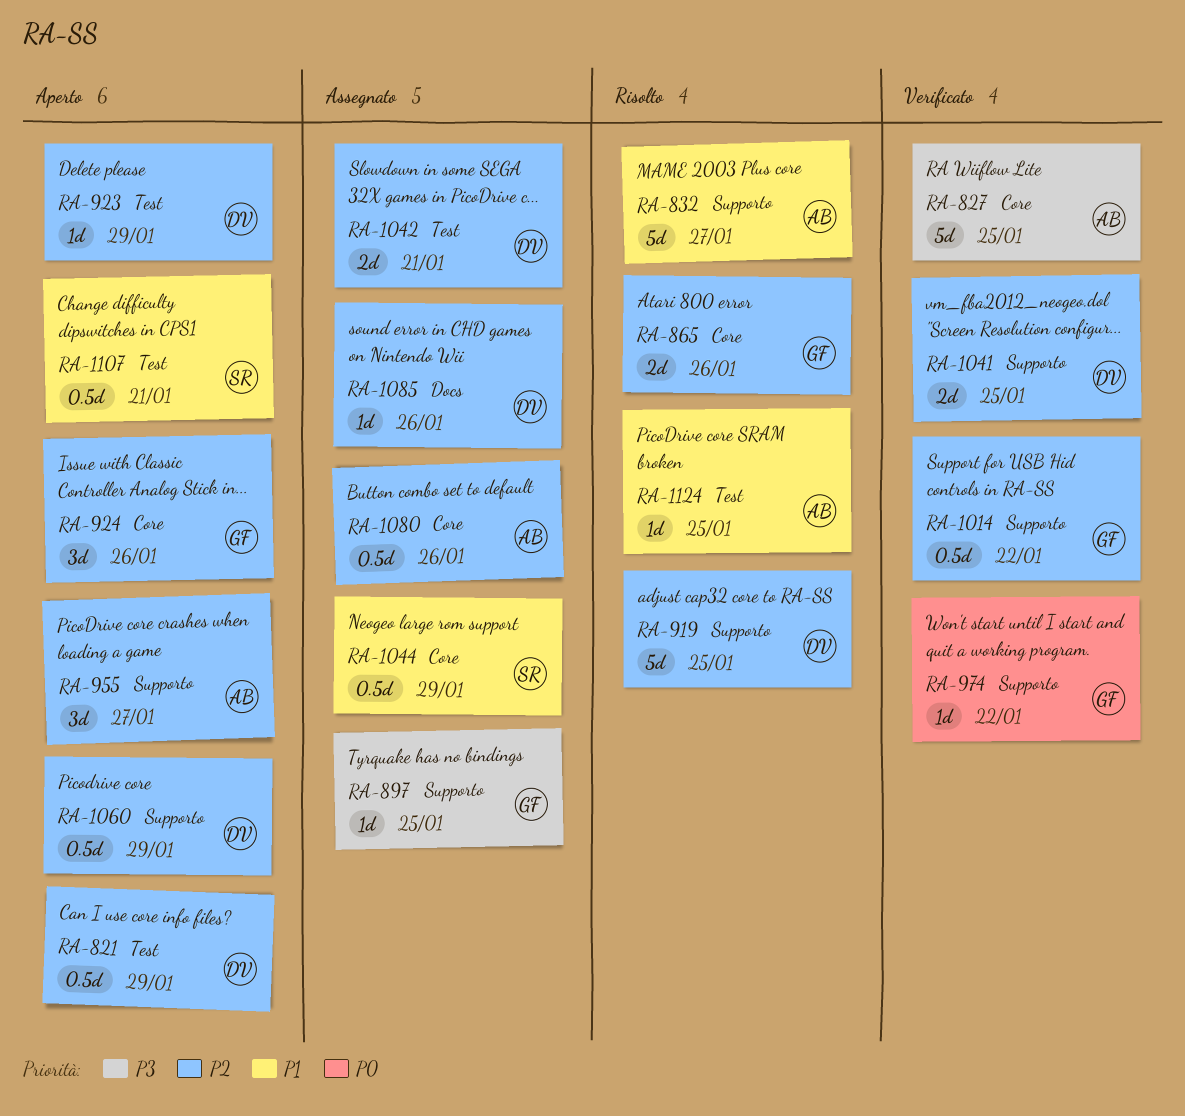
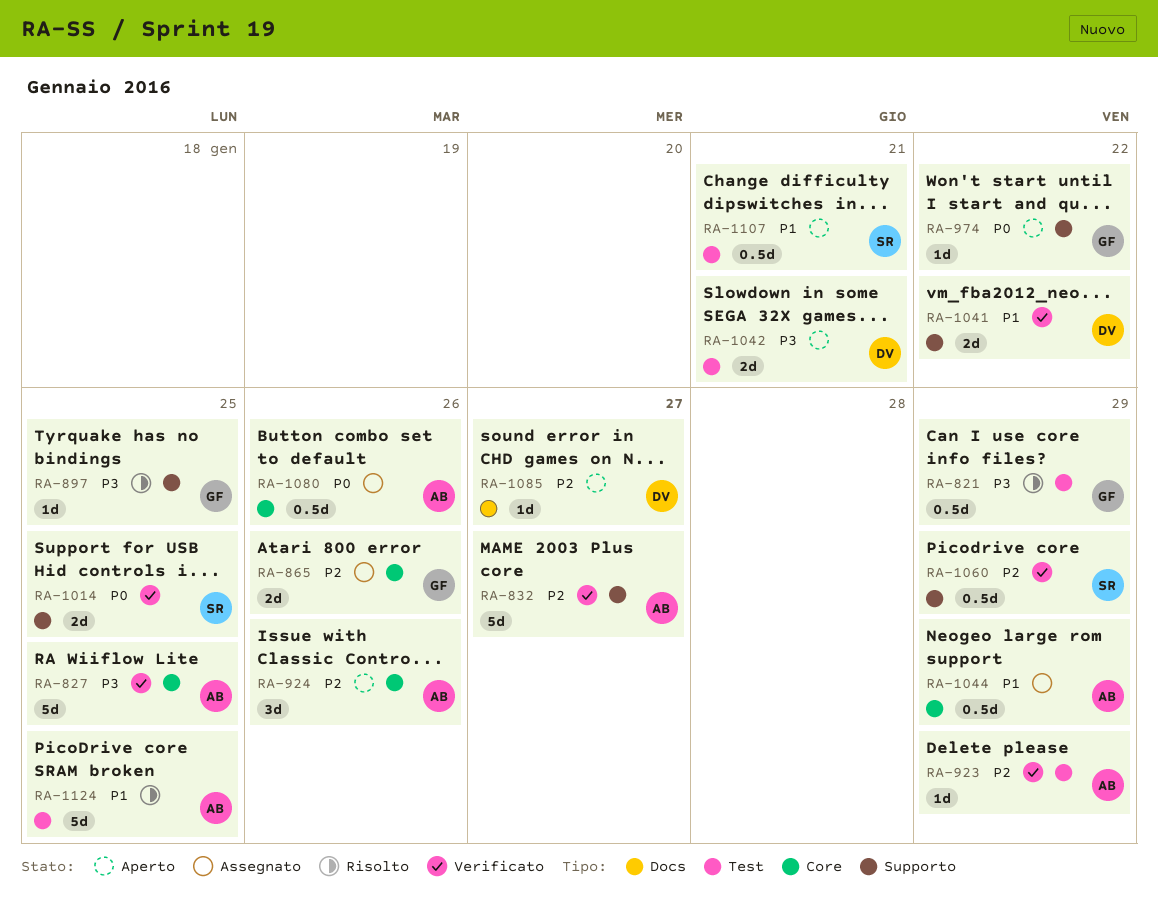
RA-821, status: Aperto -> Risolto
RA-821, owner: DV -> GF
RA-821, priority: P2 -> P3
RA-832, status: Risolto -> Verificato
RA-832, priority: P1 -> P2
RA-865, status: Risolto -> Assegnato
RA-897, status: Assegnato -> Risolto
RA-919: present -> none
RA-923, status: Aperto -> Verificato
RA-923, owner: DV -> AB
RA-924, owner: GF -> AB
RA-955: present -> none
RA-974, status: Verificato -> Aperto
RA-1014, owner: GF -> SR
RA-1014, priority: P2 -> P0
RA-1014, estimate: 0.5d -> 2d
RA-1014, due: Jan 22 -> Jan 25
RA-1041, priority: P2 -> P1
RA-1041, due: Jan 25 -> Jan 22
RA-1042, status: Assegnato -> Aperto
RA-1042, priority: P2 -> P3
RA-1044, owner: SR -> AB
RA-1060, status: Aperto -> Verificato
RA-1060, owner: DV -> SR
RA-1080, priority: P2 -> P0
RA-1085, status: Assegnato -> Aperto
RA-1085, due: Jan 26 -> Jan 27
RA-1124, estimate: 1d -> 5d

